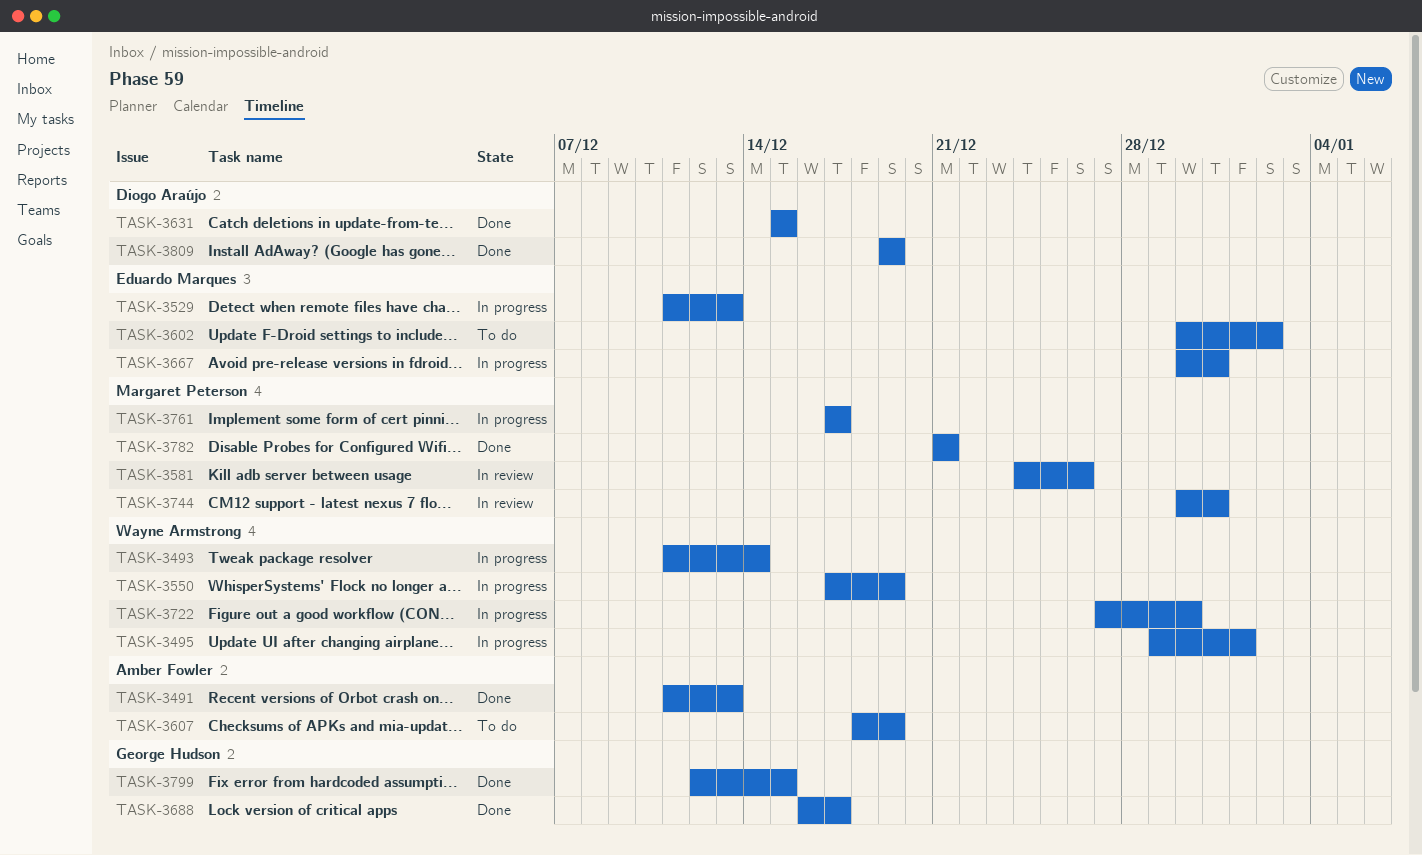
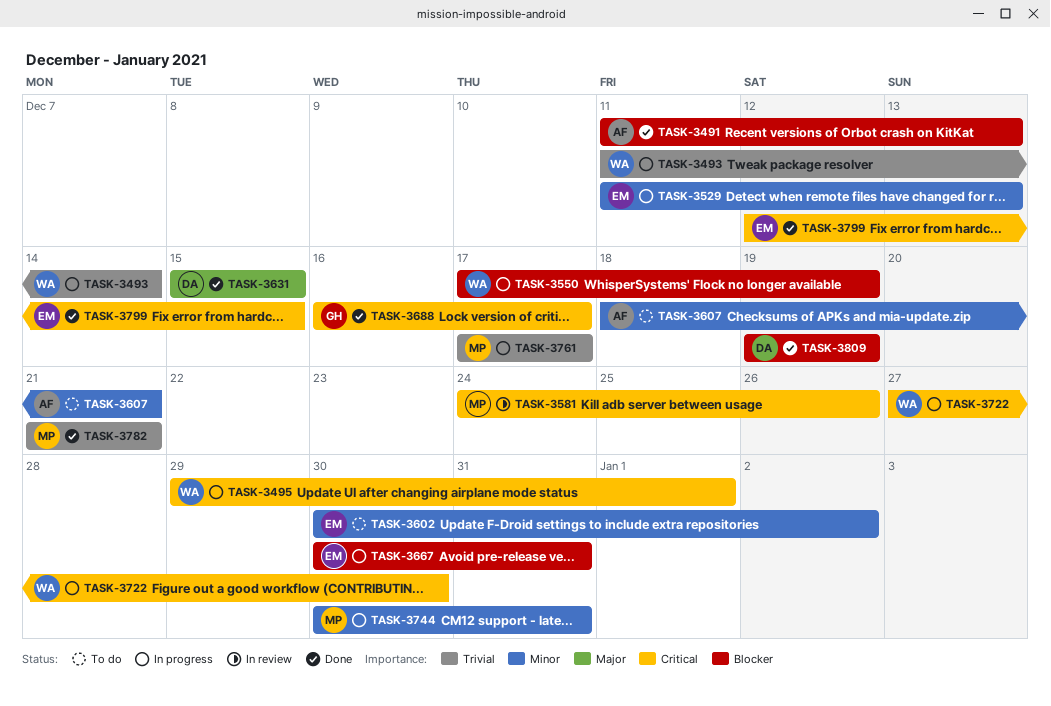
TASK-3607, due: Dec 19 -> Dec 21
TASK-3744, status: In review -> In progress
TASK-3799, owner: George Hudson -> Eduardo Marques

